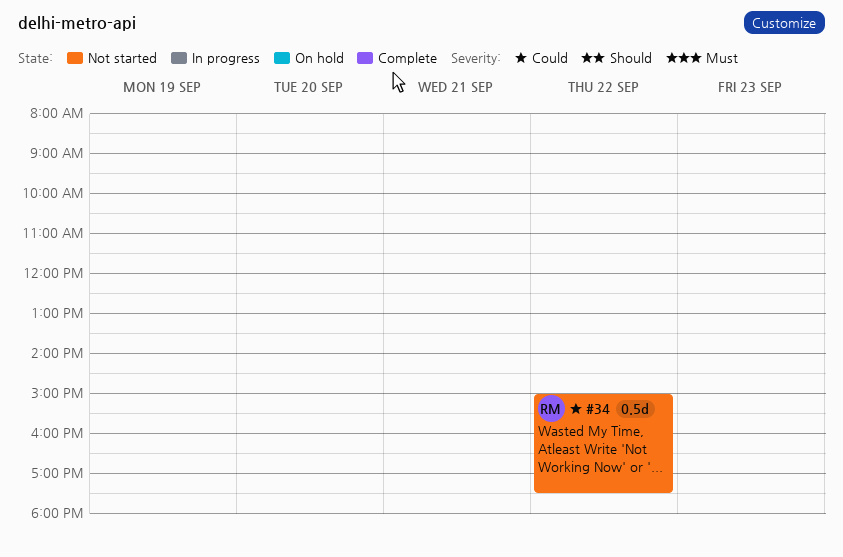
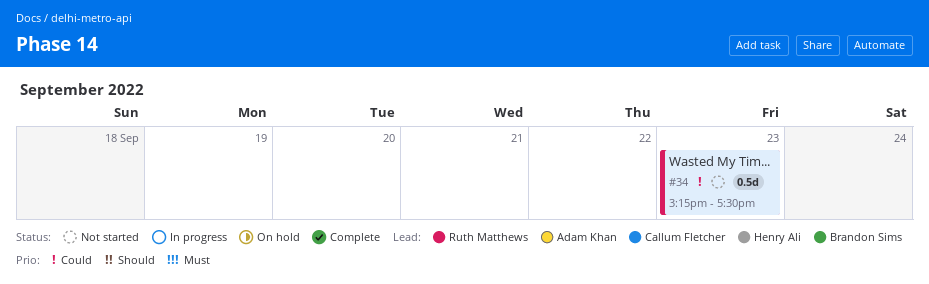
#34, day: Sep 22 -> Sep 23
#34, begins: 15:00 -> 15:15

